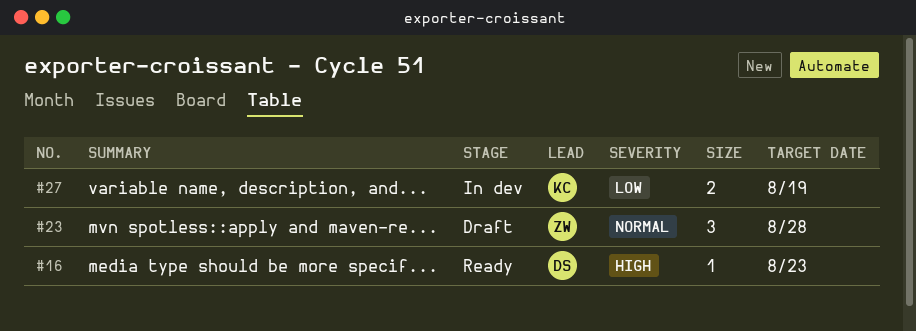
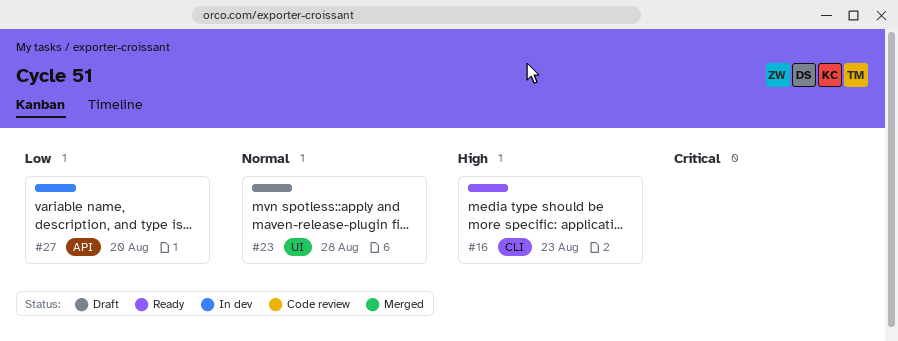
#27, due: Aug 19 -> Aug 20

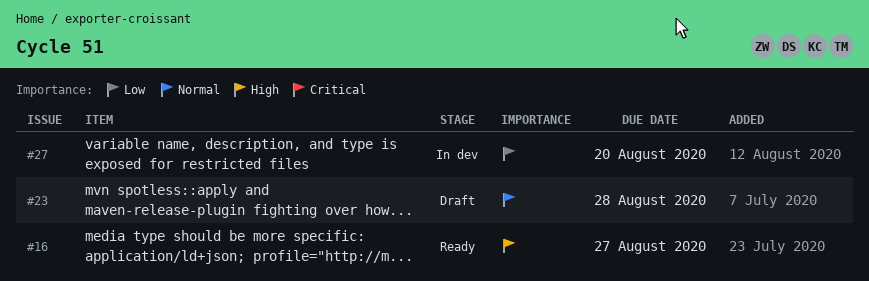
#16, due: Aug 23 -> Aug 27

